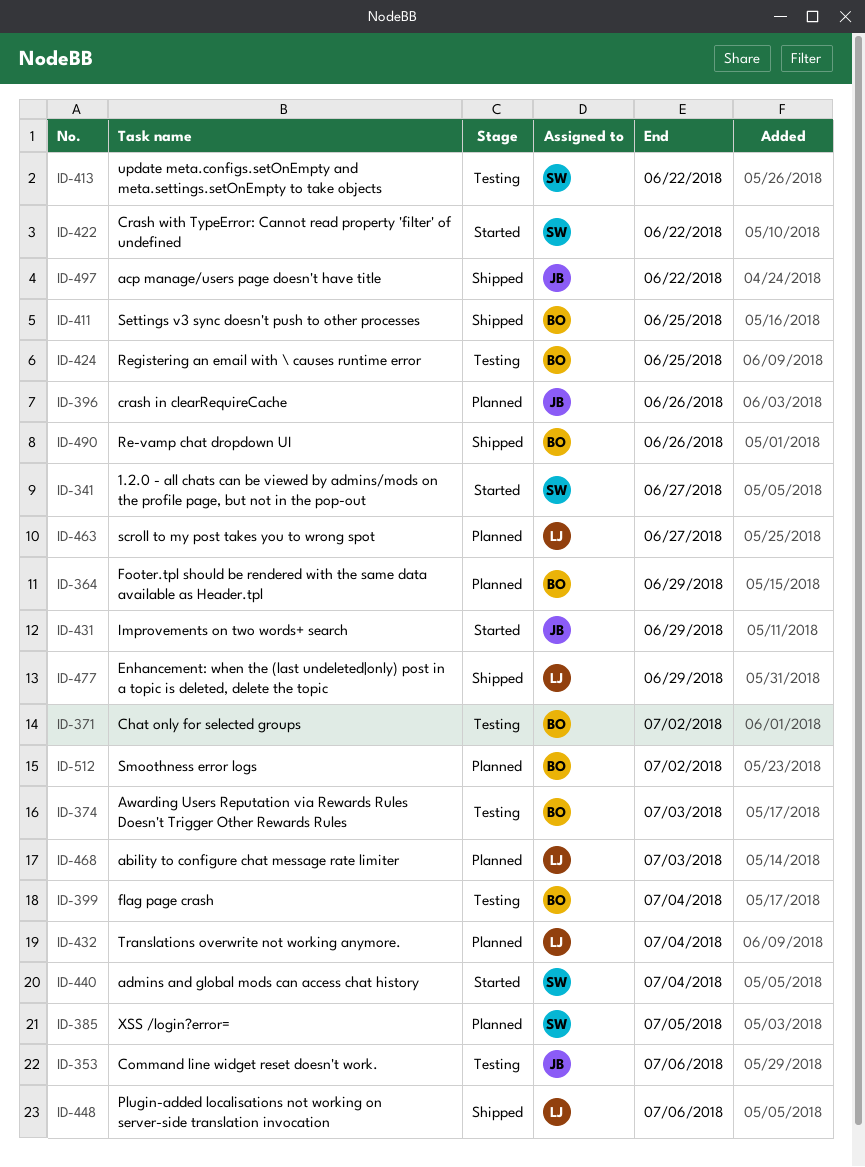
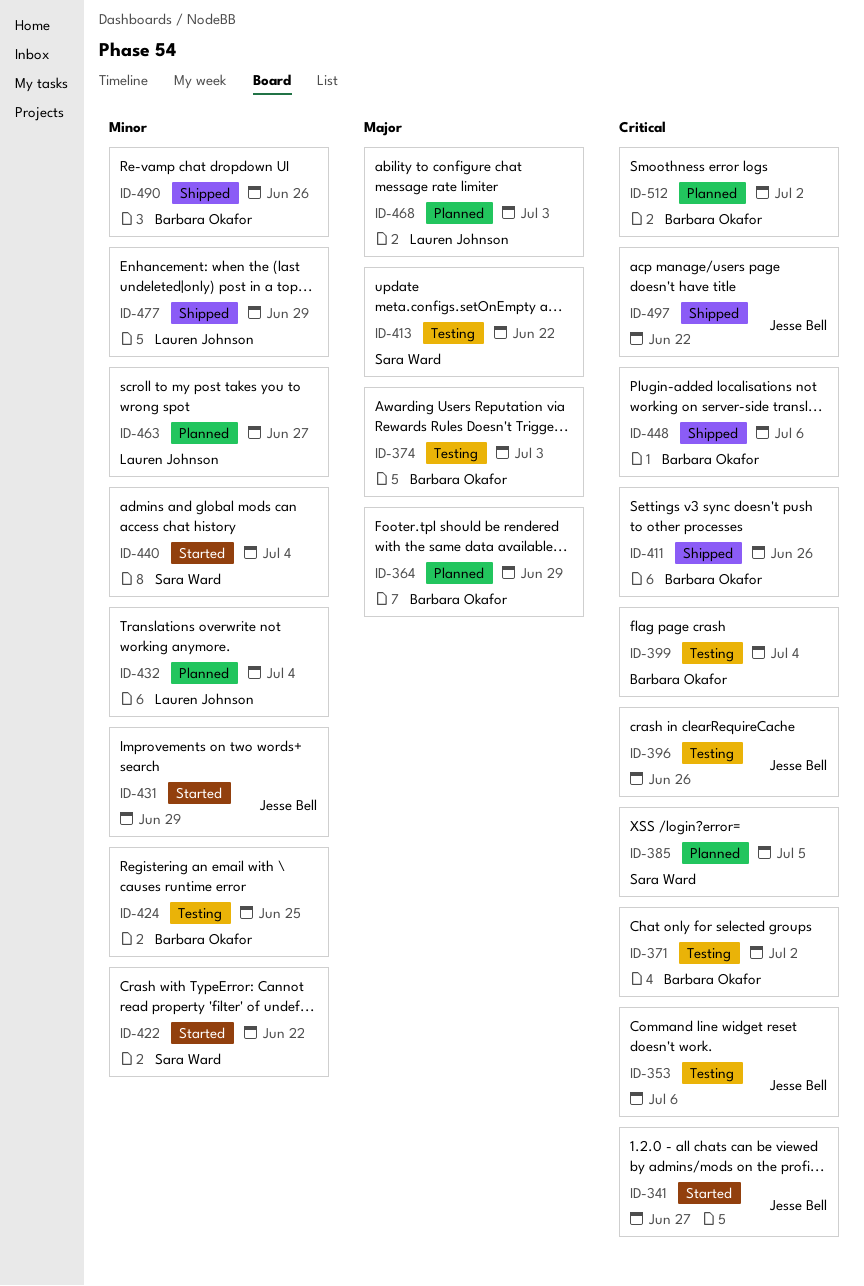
ID-341, owner: Sara Ward -> Jesse Bell
ID-396, status: Planned -> Testing
ID-411, due: Jun 25 -> Jun 26
ID-448, owner: Lauren Johnson -> Barbara Okafor

